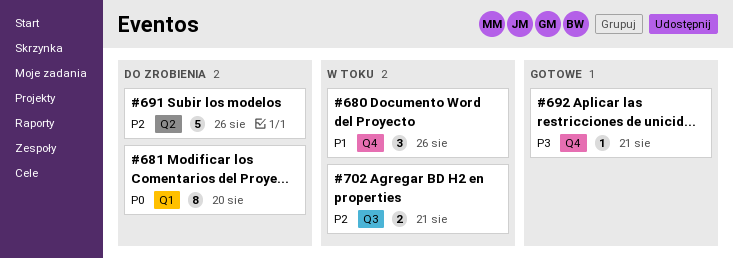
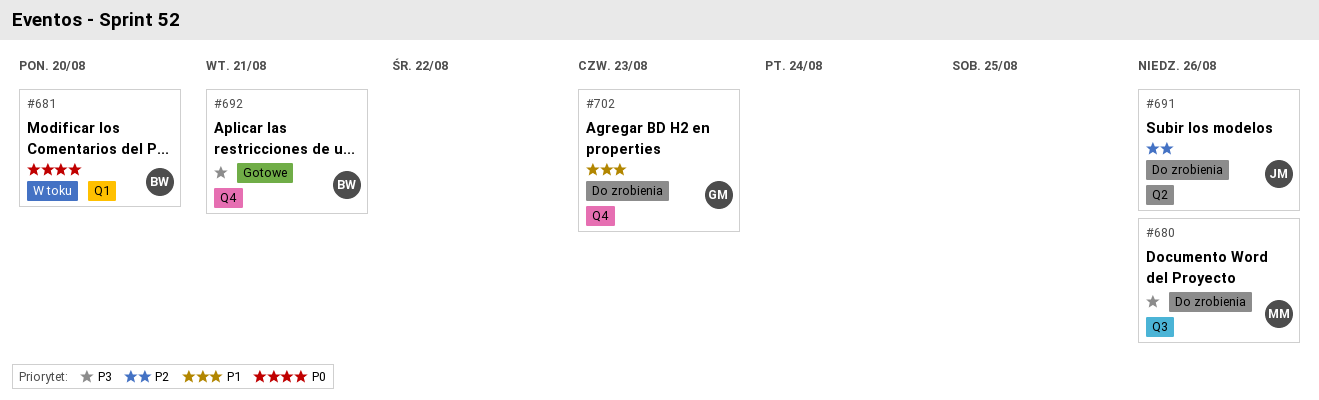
#680, status: W toku -> Do zrobienia
#680, priority: P1 -> P3
#680, label: Q4 -> Q3
#681, status: Do zrobienia -> W toku
#702, status: W toku -> Do zrobienia
#702, priority: P2 -> P1
#702, label: Q3 -> Q4
#702, due: Aug 21 -> Aug 23

